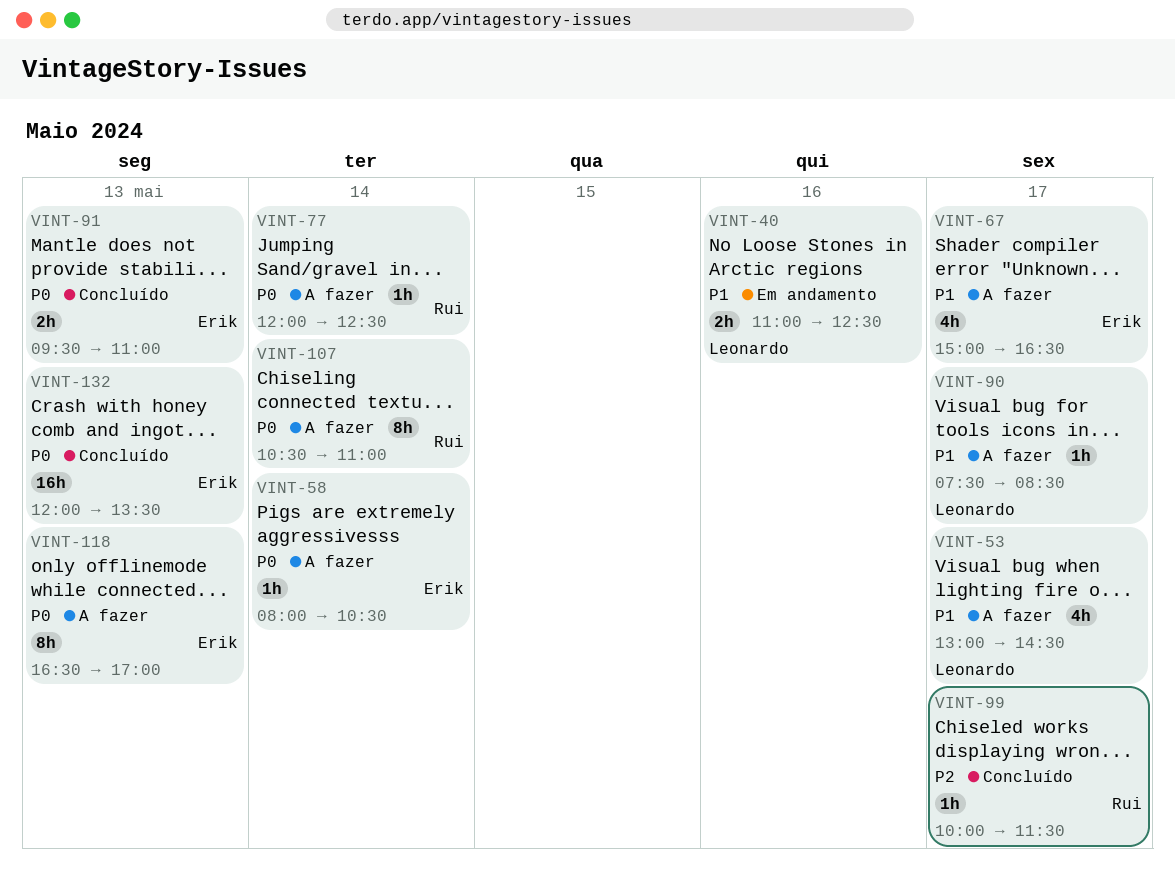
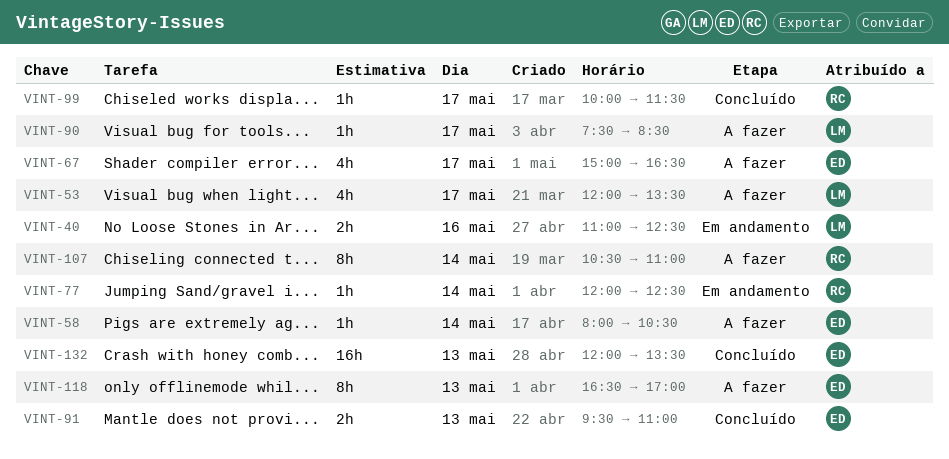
VINT-53, begins: 13:00 -> 12:00
VINT-53, ends: 14:30 -> 13:30
VINT-77, status: A fazer -> Em andamento

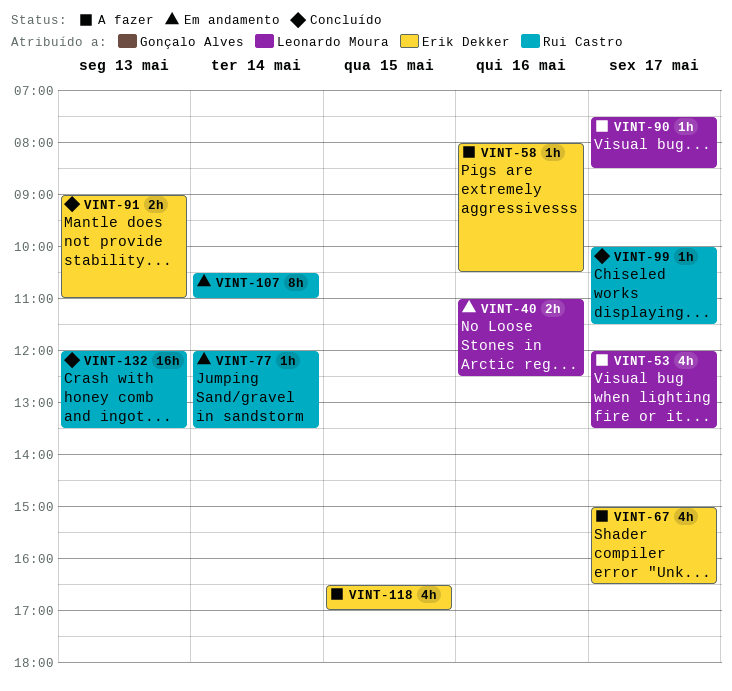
VINT-58, day: May 14 -> May 16
VINT-77, ends: 12:30 -> 13:30
VINT-91, begins: 09:30 -> 09:00
VINT-107, status: A fazer -> Em andamento
VINT-118, estimate: 8h -> 4h
VINT-118, day: May 13 -> May 15
VINT-132, owner: Erik Dekker -> Rui Castro

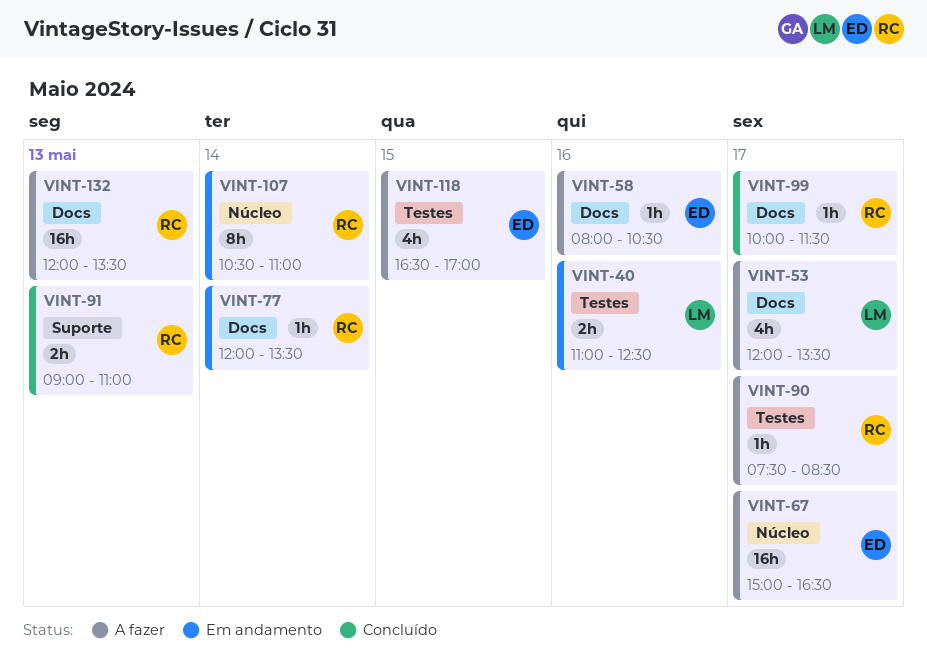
VINT-67, estimate: 4h -> 16h
VINT-90, owner: Leonardo Moura -> Rui Castro
VINT-91, owner: Erik Dekker -> Rui Castro
VINT-132, status: Concluído -> A fazer

